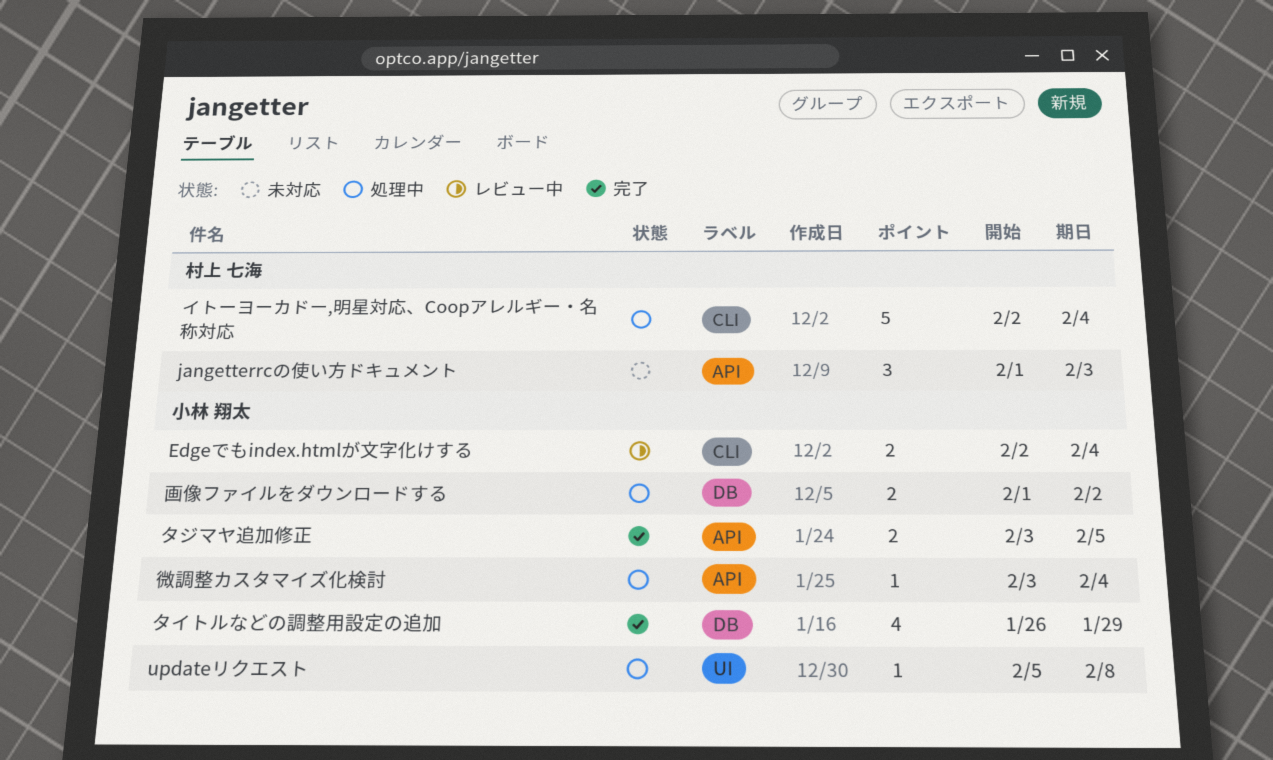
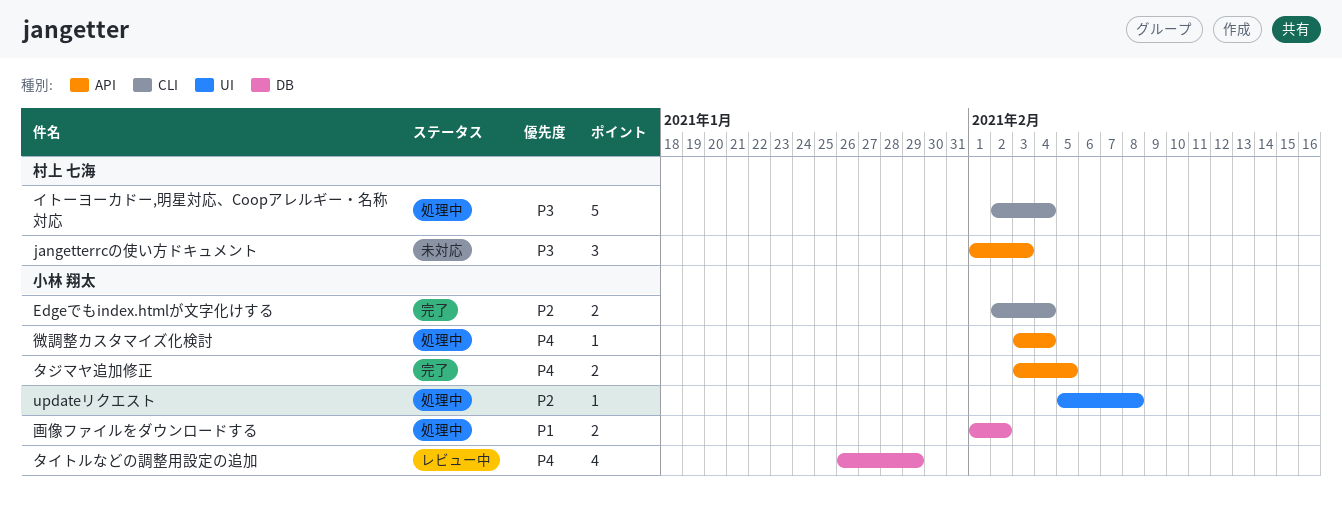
Edgeでもindex.htmlが文字化けする, status: レビュー中 -> 完了
タイトルなどの調整用設定の追加, status: 完了 -> レビュー中

